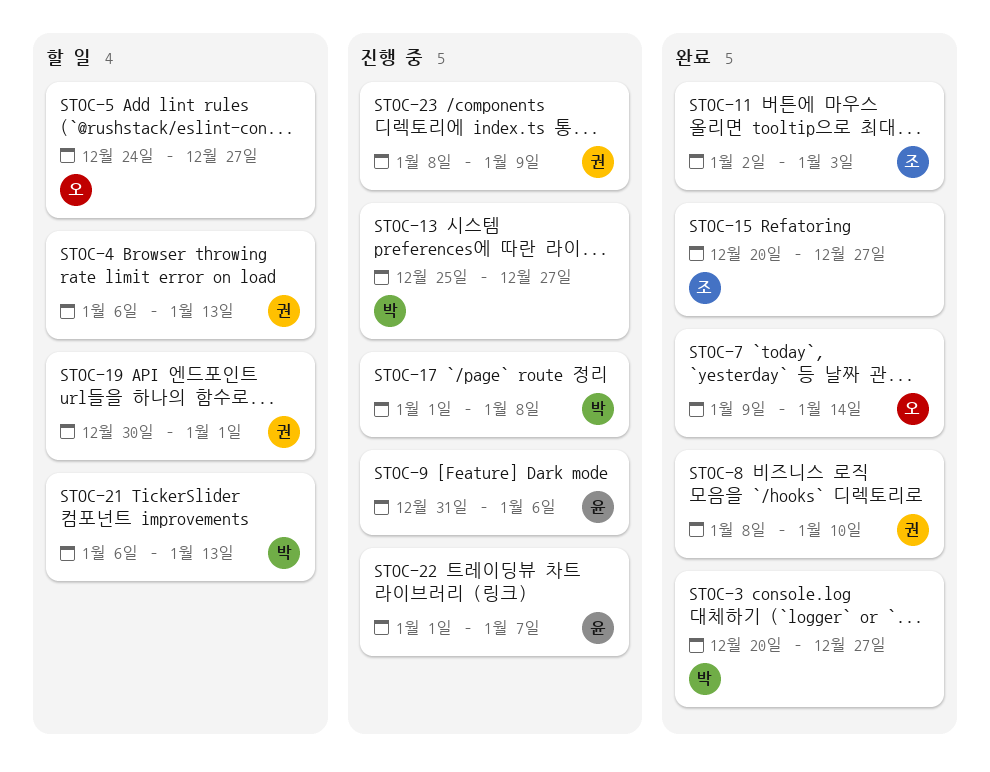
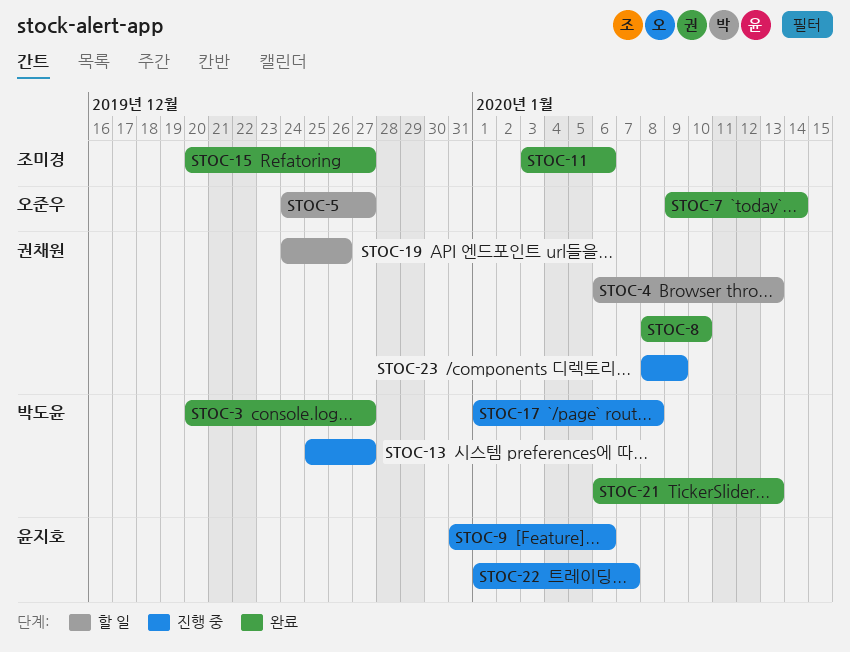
STOC-11, start: Jan 2 -> Jan 3
STOC-11, due: Jan 3 -> Jan 6
STOC-19, start: Dec 30 -> Dec 24
STOC-19, due: Jan 1 -> Dec 26
STOC-21, status: 할 일 -> 완료

